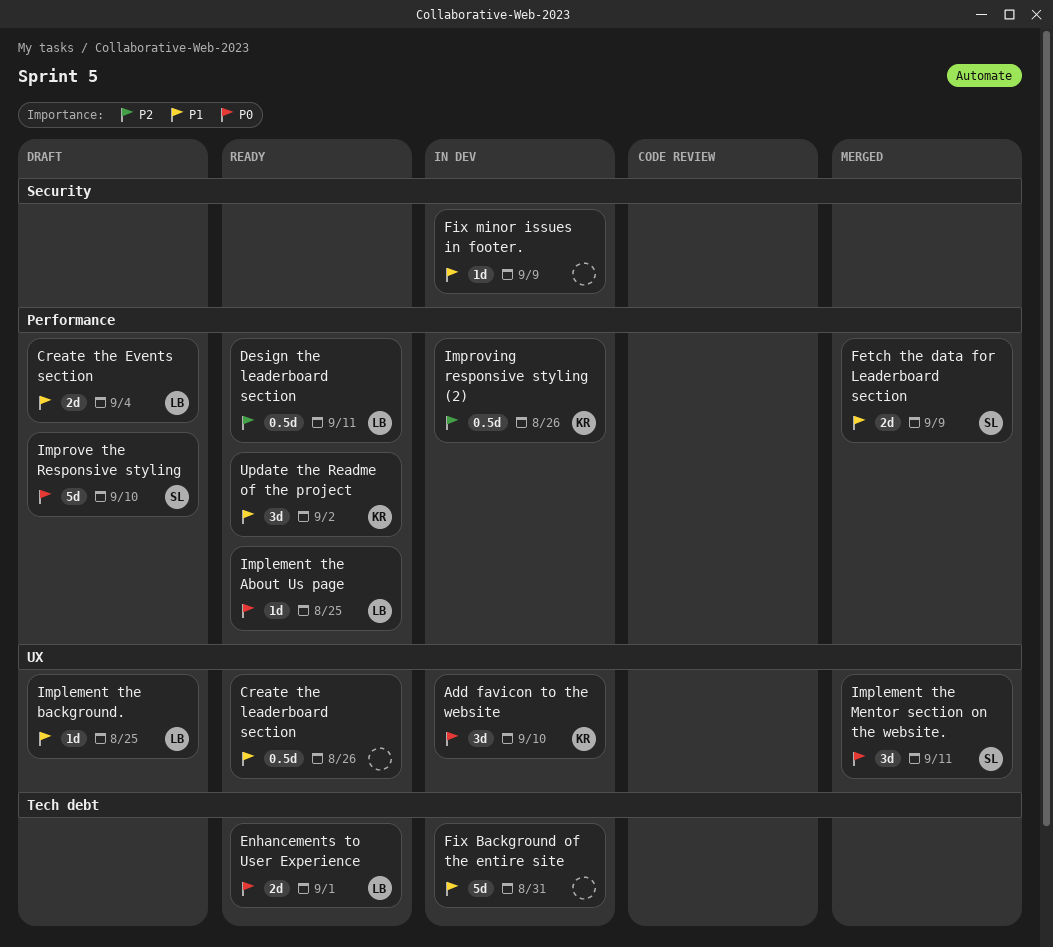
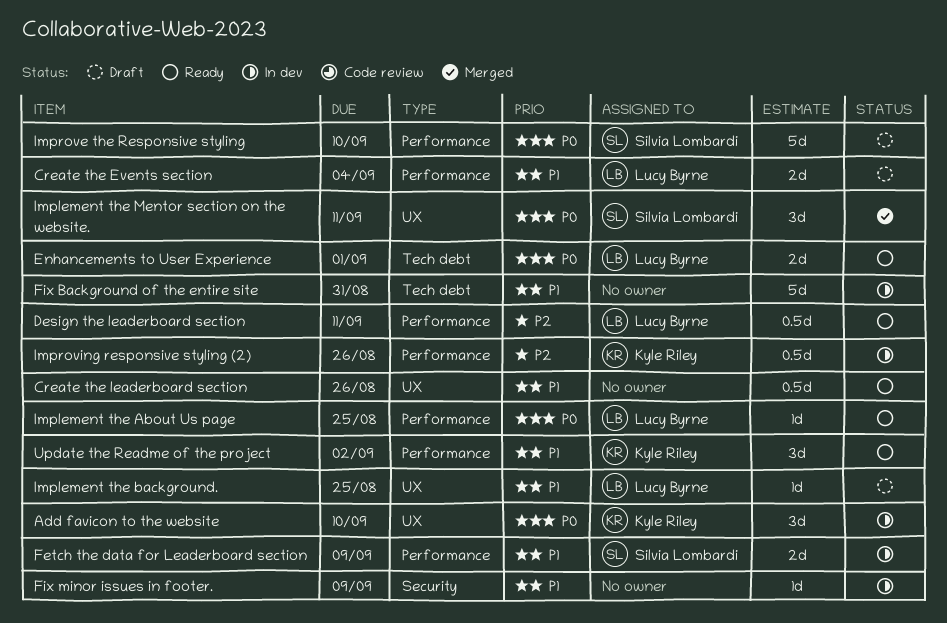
Fetch the data for Leaderboard section, status: Merged -> In dev

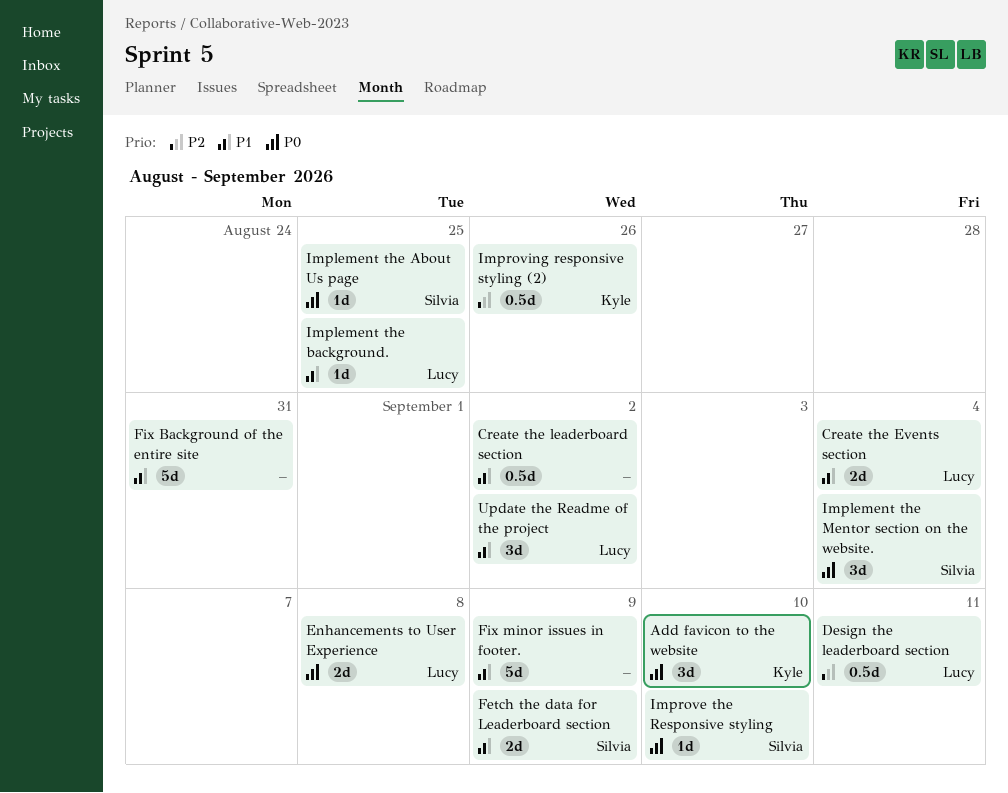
Create the leaderboard section, due: Aug 26 -> Sep 2
Enhancements to User Experience, due: Sep 1 -> Sep 8
Fix minor issues in footer., estimate: 1d -> 5d
Implement the About Us page, owner: Lucy Byrne -> Silvia Lombardi
Implement the Mentor section on the website., due: Sep 11 -> Sep 4
Improve the Responsive styling, estimate: 5d -> 1d
Update the Readme of the project, owner: Kyle Riley -> Lucy Byrne

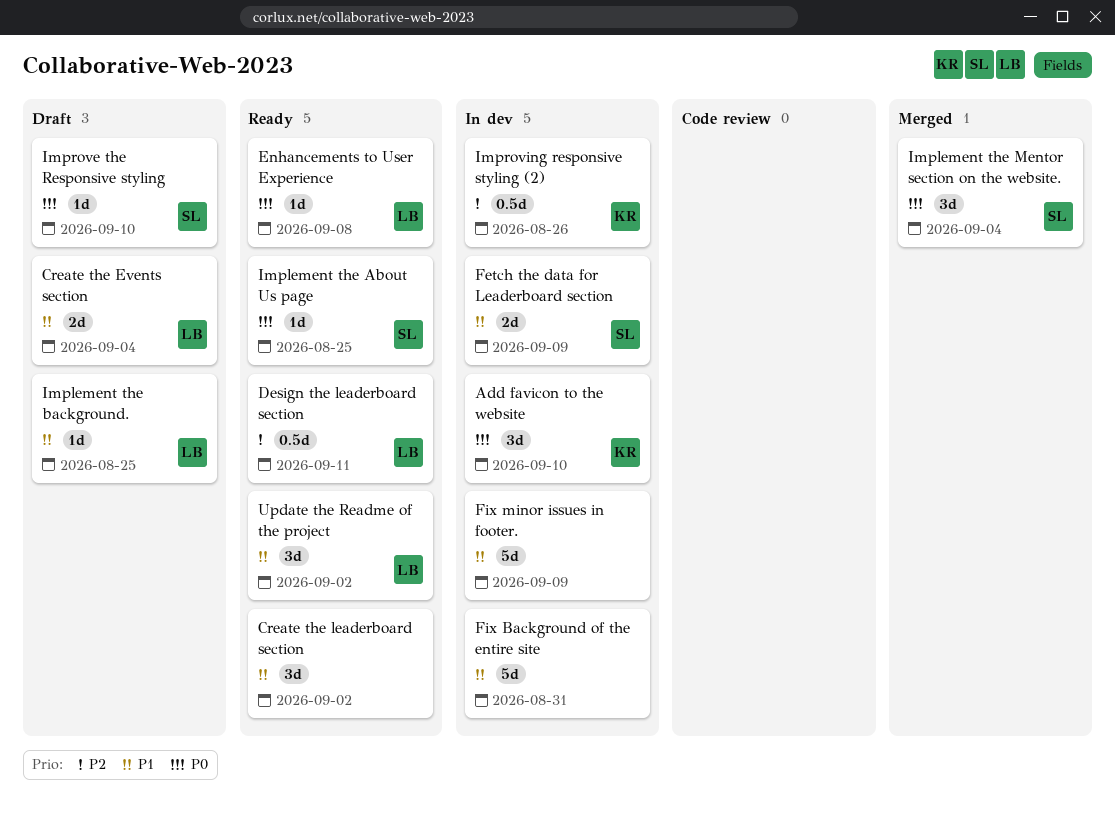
Create the leaderboard section, estimate: 0.5d -> 3d
Enhancements to User Experience, estimate: 2d -> 1d

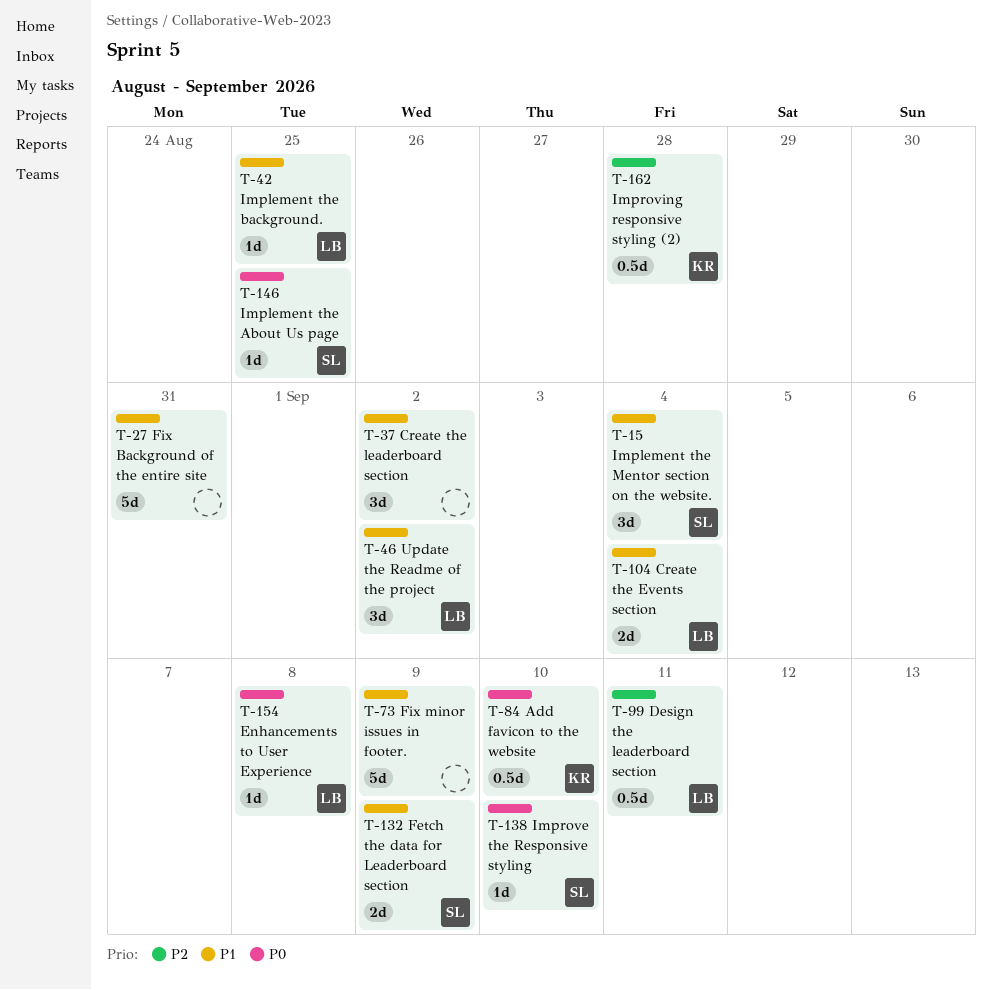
Add favicon to the website, estimate: 3d -> 0.5d
Implement the Mentor section on the website., priority: P0 -> P1
Improving responsive styling (2), due: Aug 26 -> Aug 28

